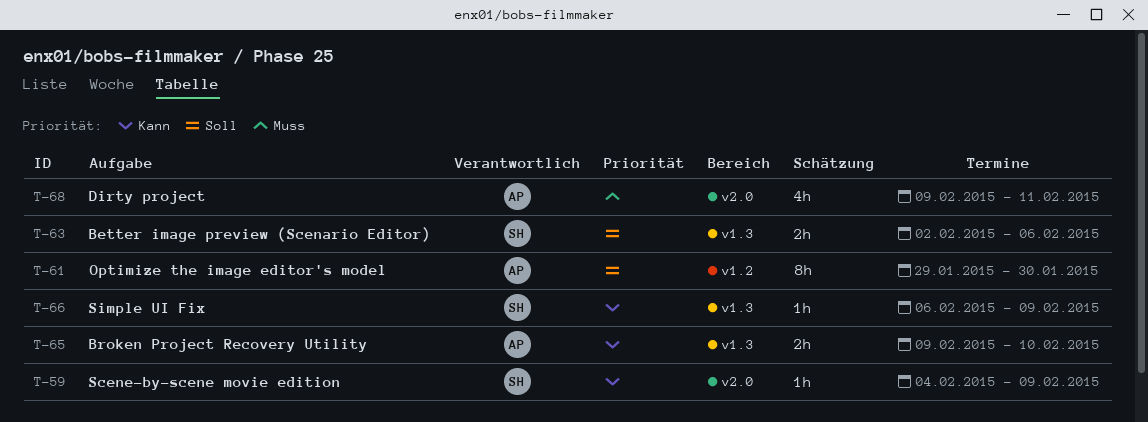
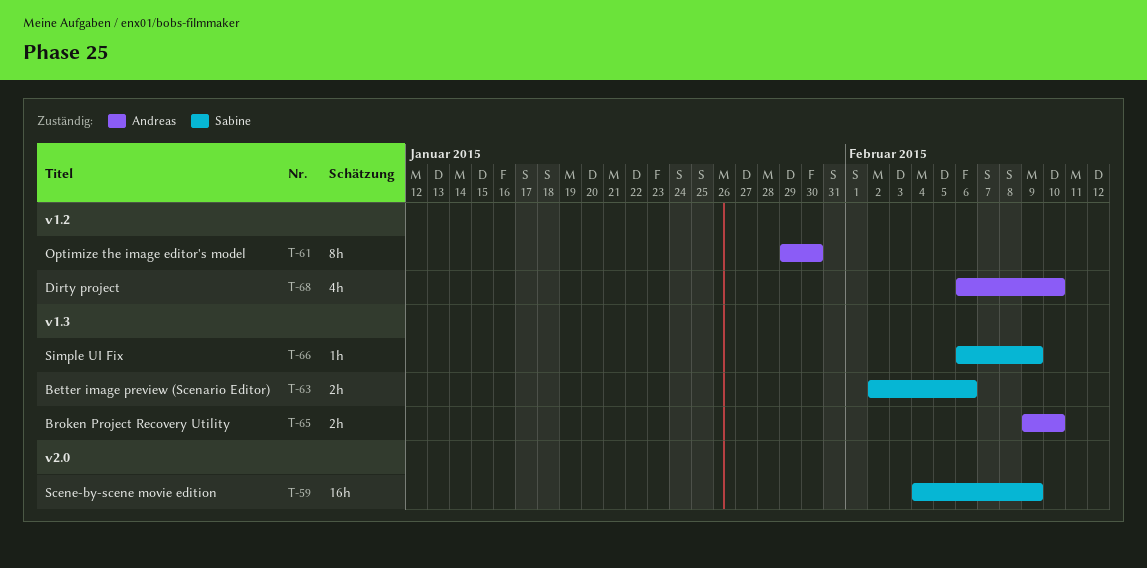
T-59, estimate: 1h -> 16h
T-68, label: v2.0 -> v1.2
T-68, start: Feb 9 -> Feb 6
T-68, due: Feb 11 -> Feb 10

